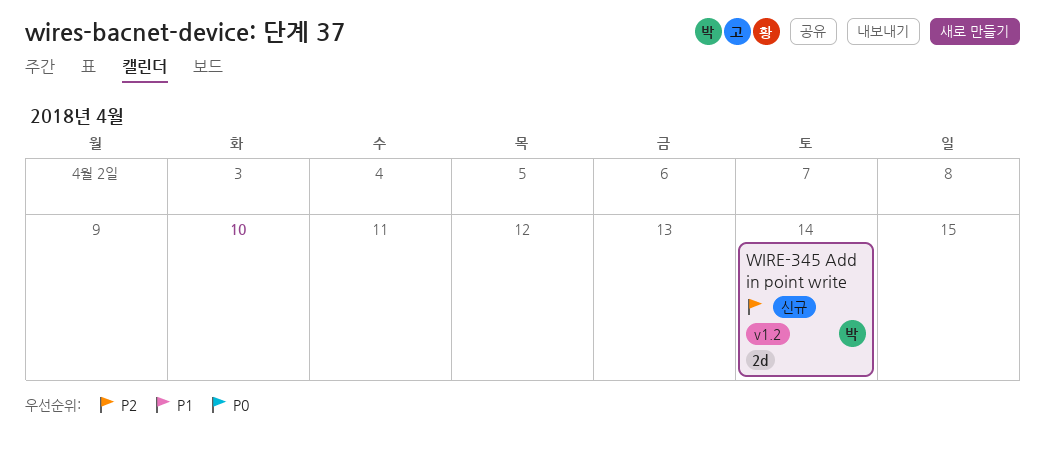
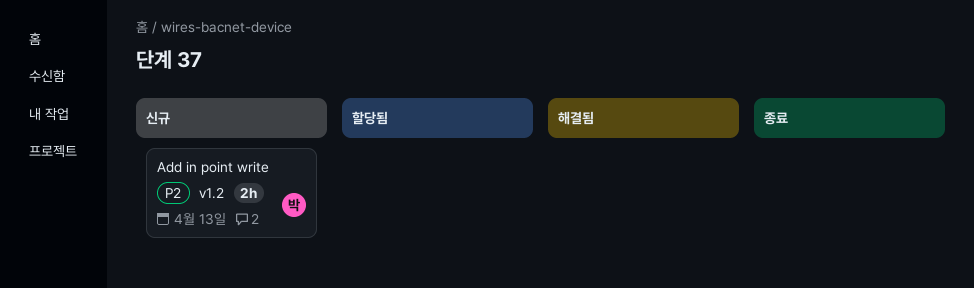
Add in point write, estimate: 2d -> 2h
Add in point write, due: Apr 14 -> Apr 13

